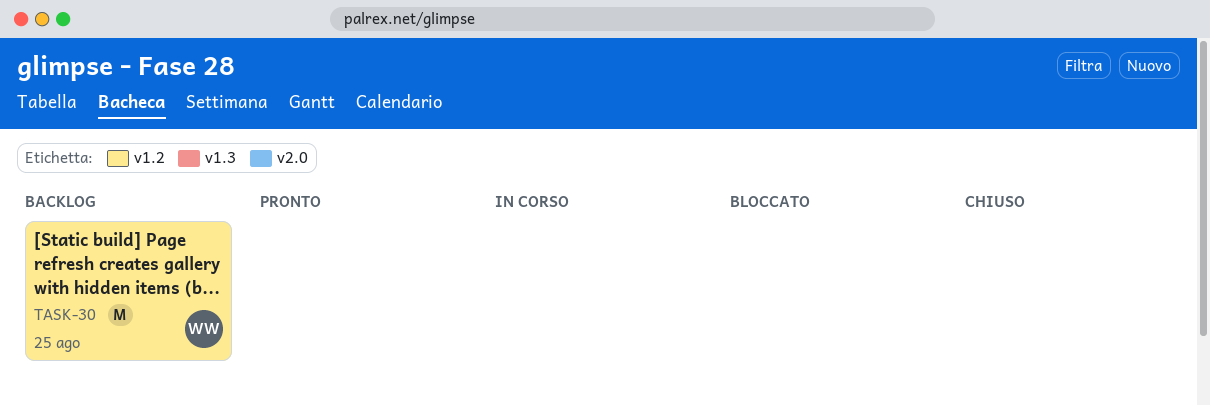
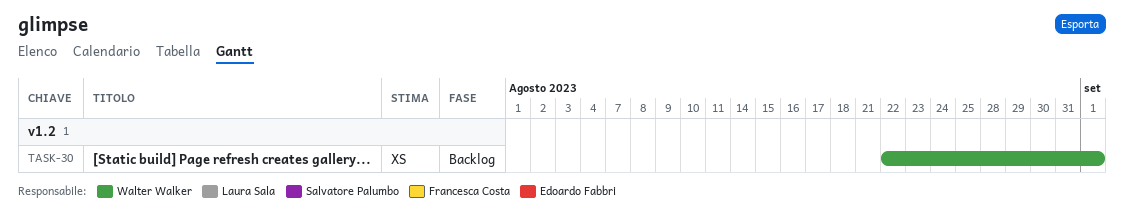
TASK-30, estimate: M -> XS
TASK-30, due: Aug 25 -> Sep 1

